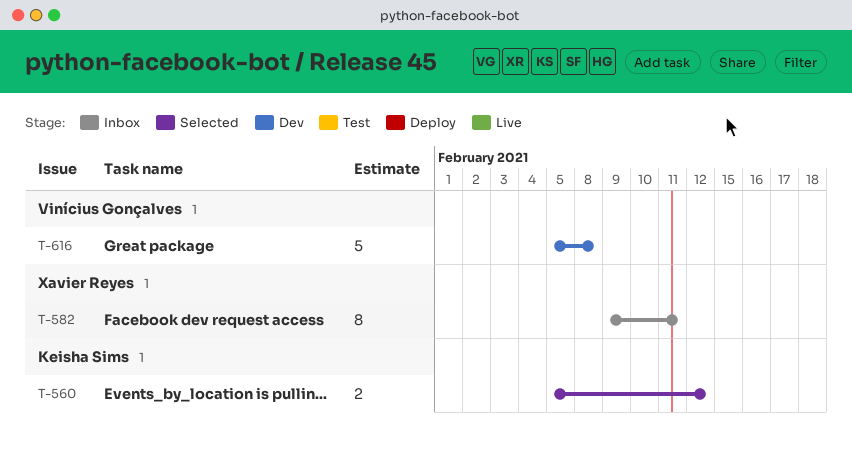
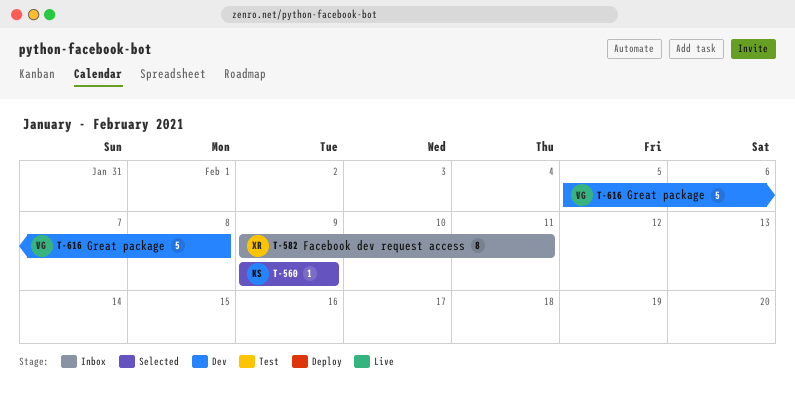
T-560, estimate: 2 -> 1
T-560, start: Feb 5 -> Feb 9
T-560, due: Feb 12 -> Feb 9

